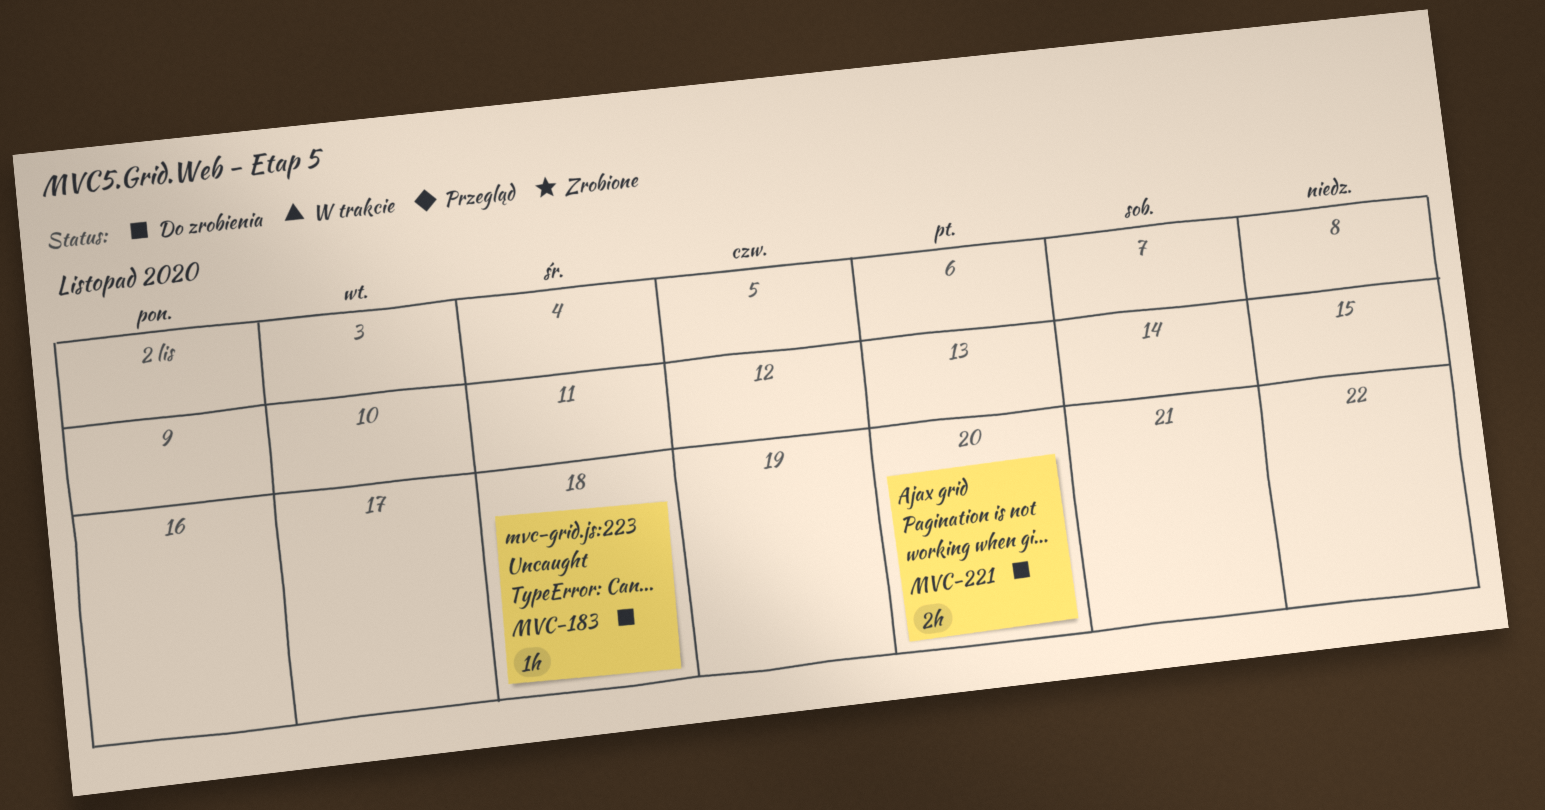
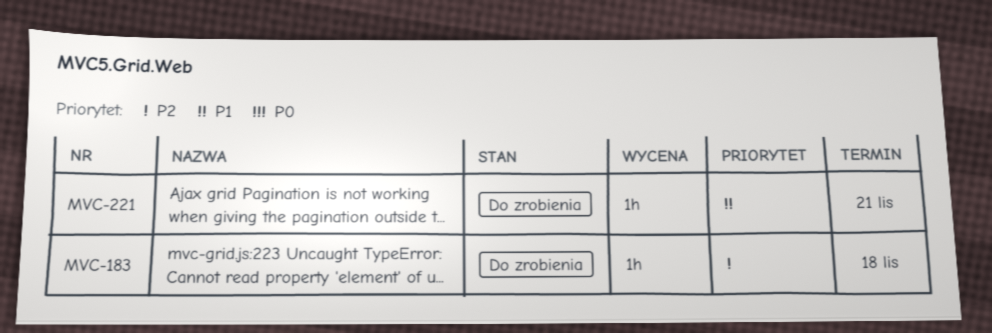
MVC-221, estimate: 2h -> 1h
MVC-221, due: Nov 20 -> Nov 21

